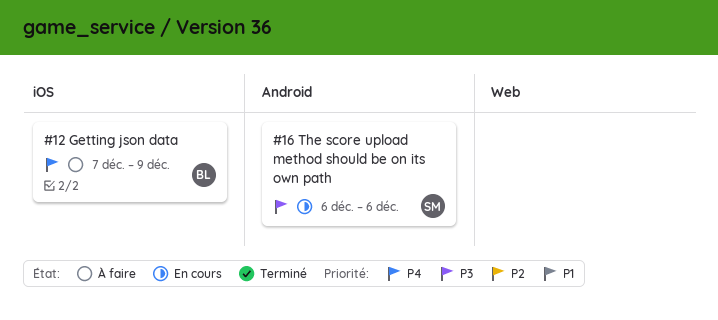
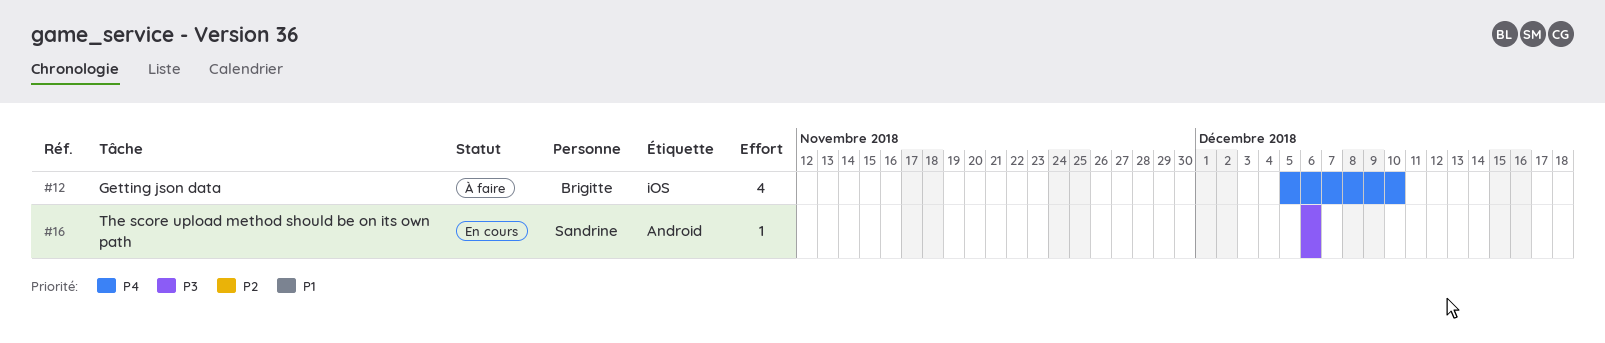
#12, start: Dec 7 -> Dec 5
#12, due: Dec 9 -> Dec 10

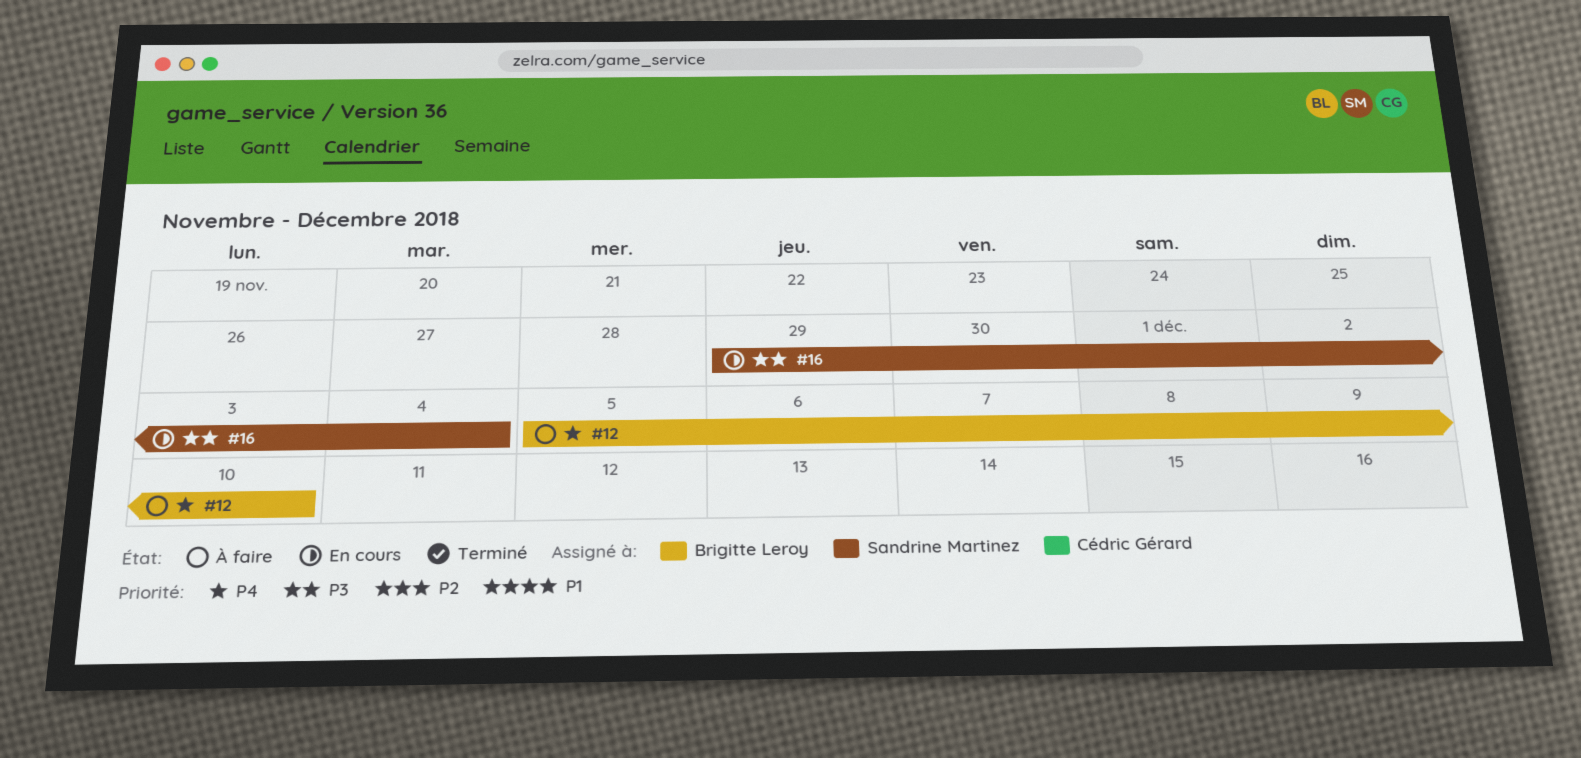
#16, start: Dec 6 -> Nov 29
#16, due: Dec 6 -> Dec 4

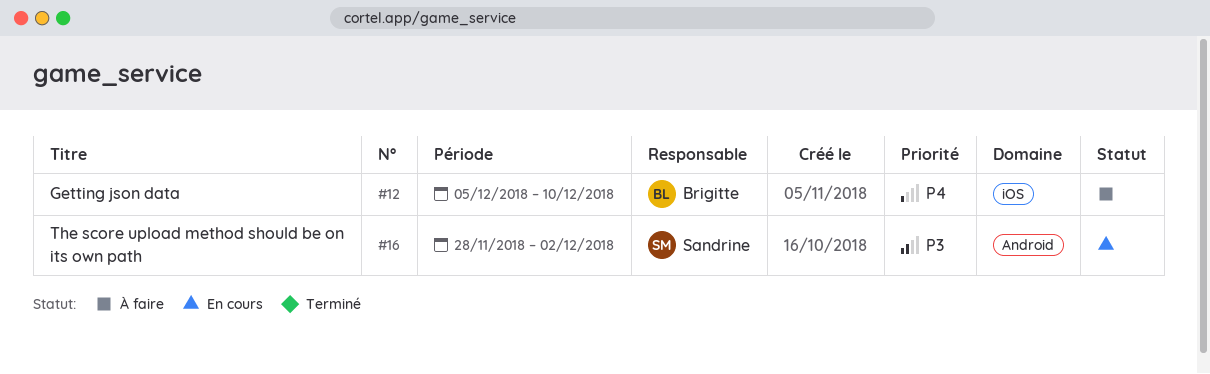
#16, start: Nov 29 -> Nov 28
#16, due: Dec 4 -> Dec 2

